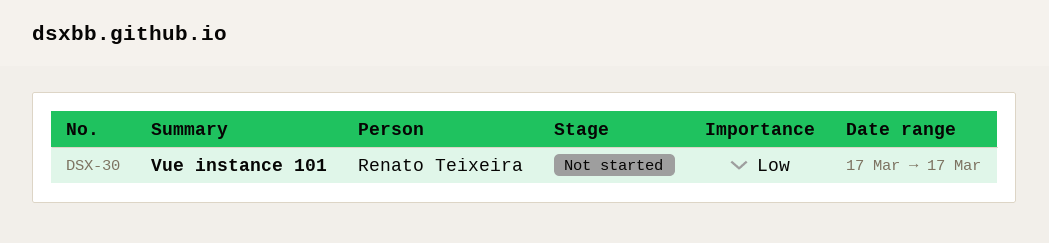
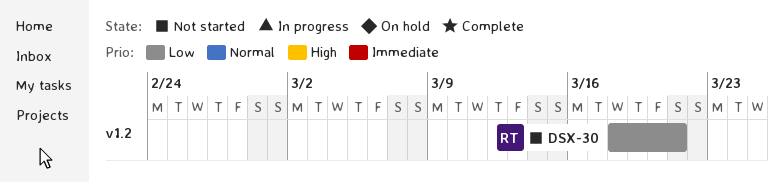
DSX-30, start: Mar 17 -> Mar 18
DSX-30, due: Mar 17 -> Mar 21

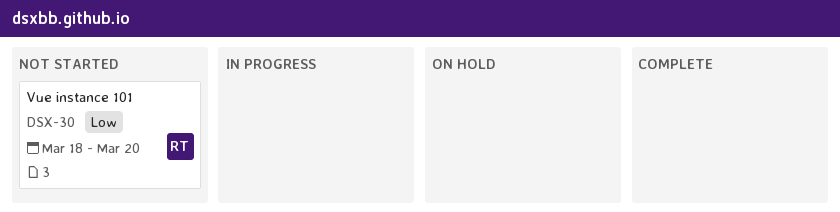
DSX-30, due: Mar 21 -> Mar 20

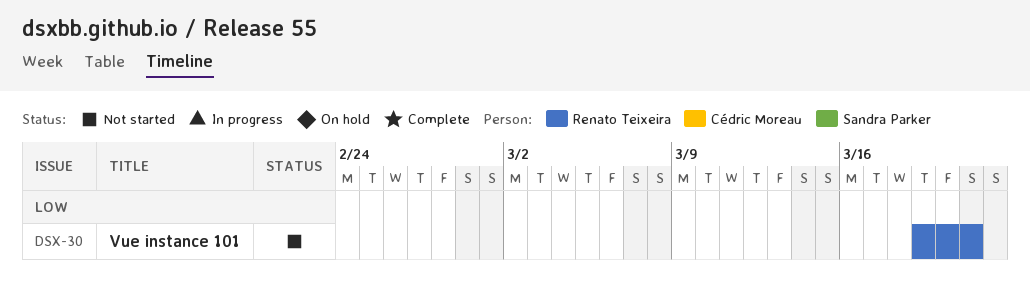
DSX-30, start: Mar 18 -> Mar 19
DSX-30, due: Mar 20 -> Mar 21

